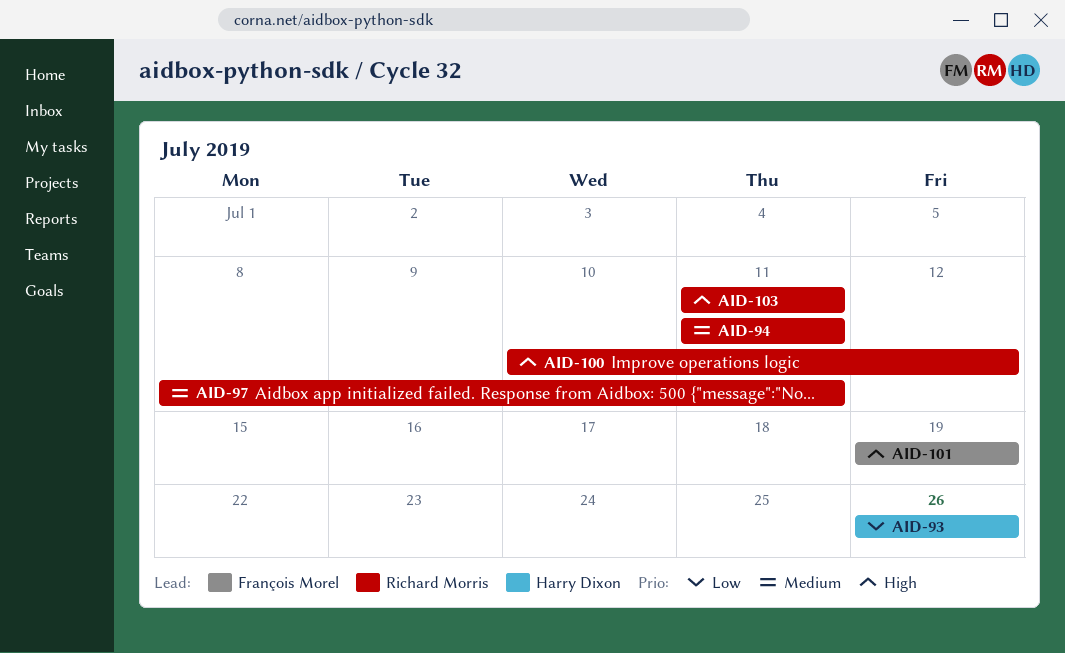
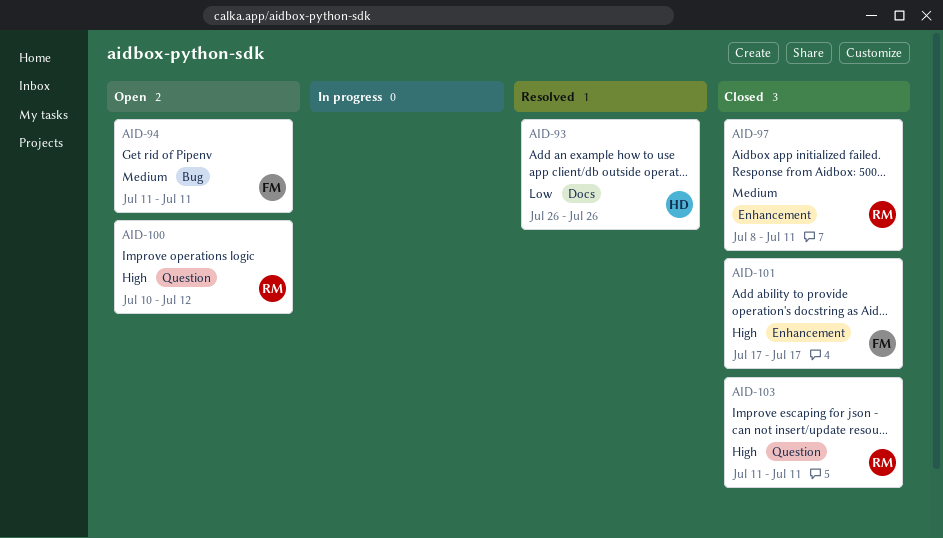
AID-94, owner: Richard Morris -> François Morel
AID-101, start: Jul 19 -> Jul 17
AID-101, due: Jul 19 -> Jul 17

